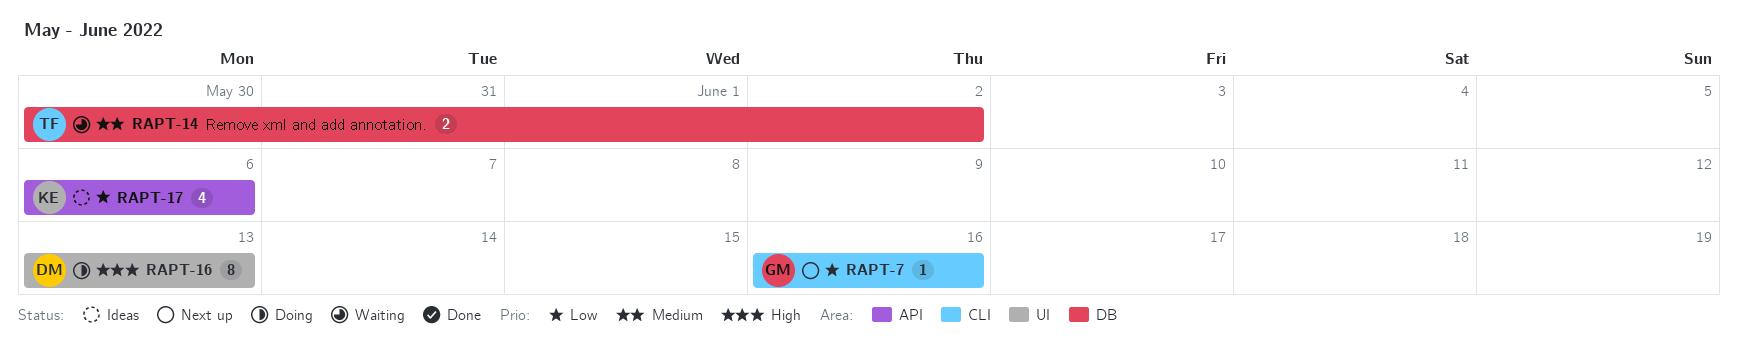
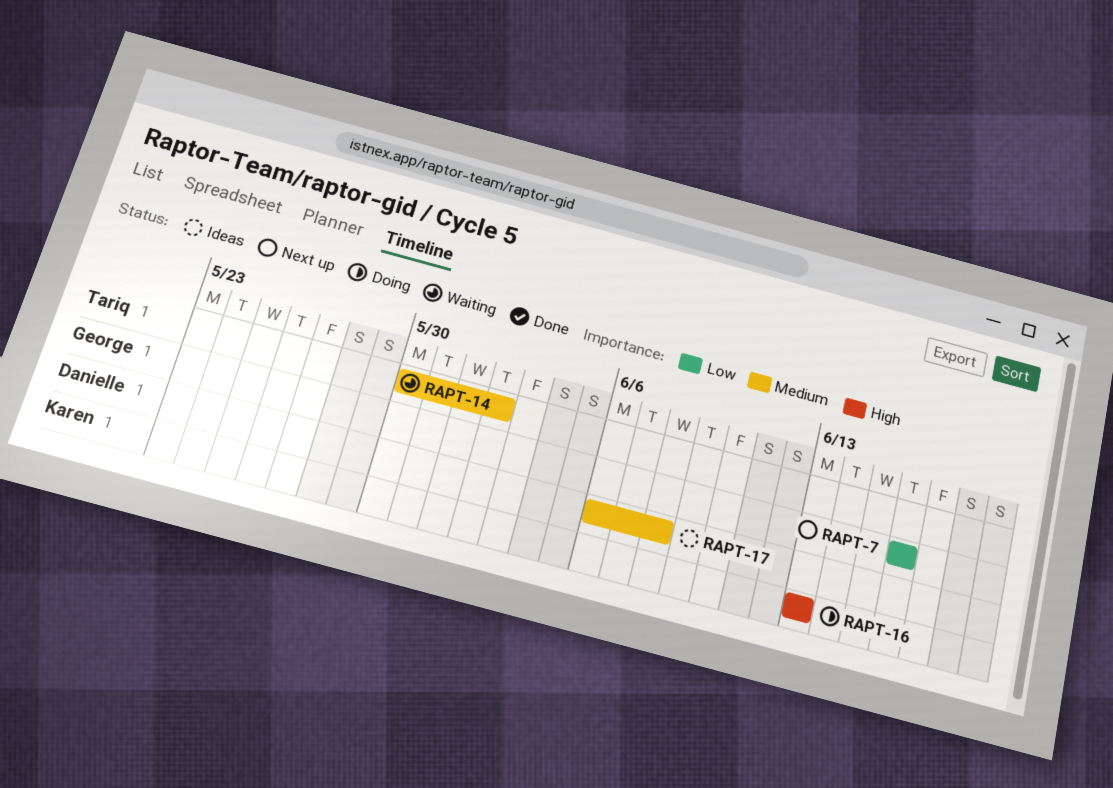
RAPT-16, owner: Danielle -> Karen
RAPT-17, owner: Karen -> Danielle
RAPT-17, priority: Low -> Medium
RAPT-17, due: Jun 6 -> Jun 8

